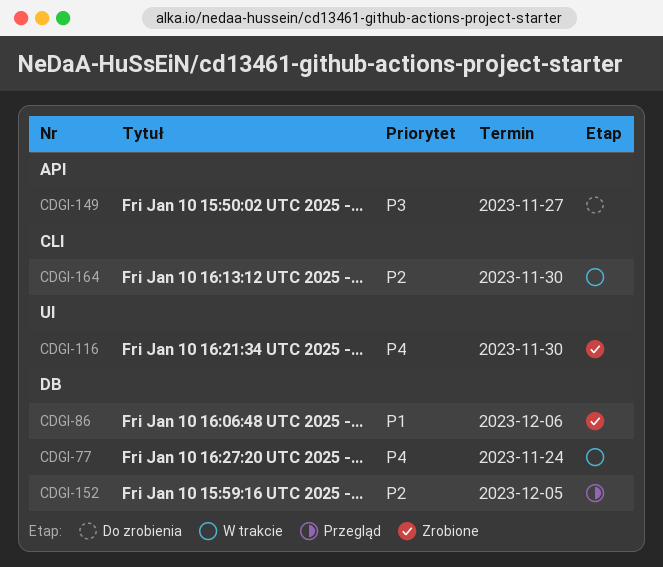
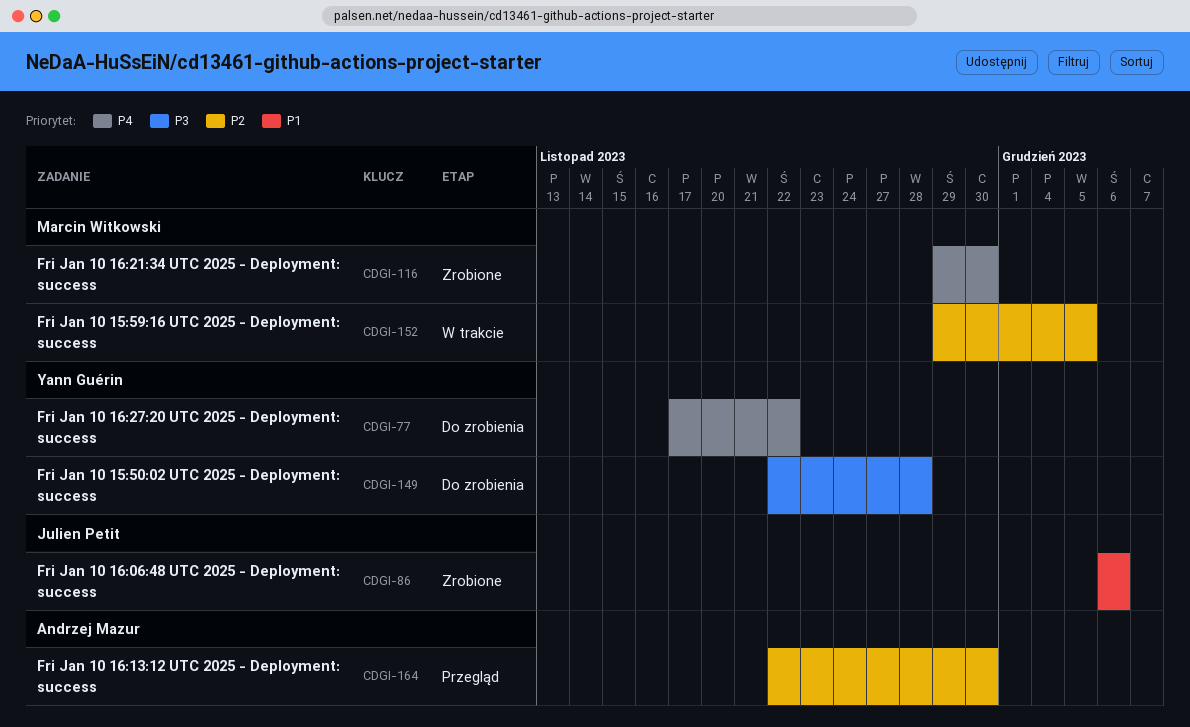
CDGI-77, status: W trakcie -> Do zrobienia
CDGI-77, due: Nov 24 -> Nov 22
CDGI-149, due: Nov 27 -> Nov 28
CDGI-152, status: Przegląd -> W trakcie
CDGI-164, status: W trakcie -> Przegląd

